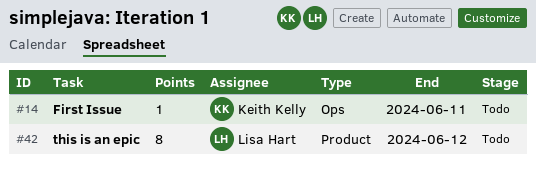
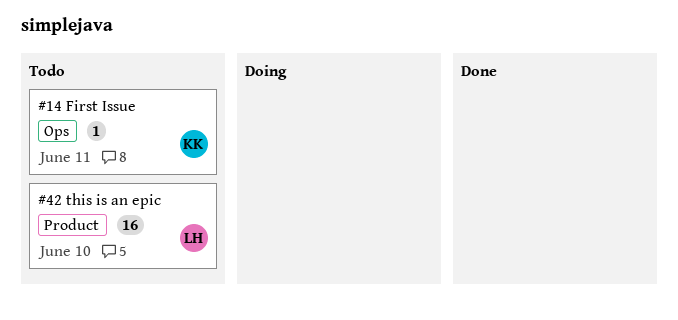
#42, estimate: 8 -> 16
#42, due: Jun 12 -> Jun 10

